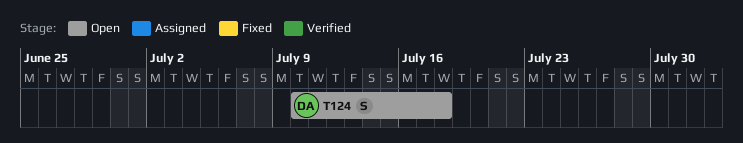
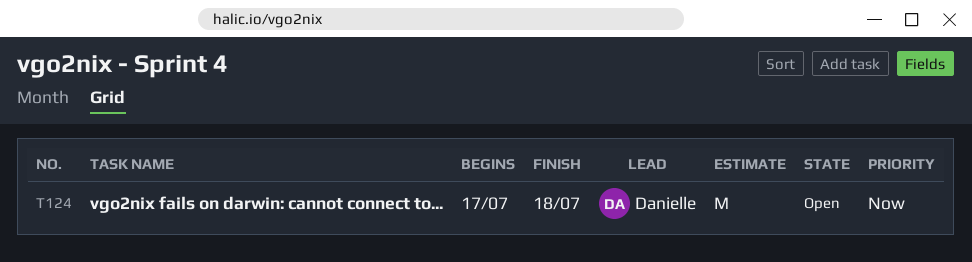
T124, estimate: S -> M
T124, start: Jul 10 -> Jul 17

